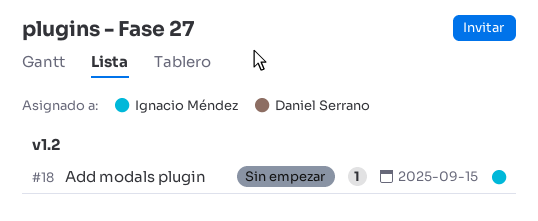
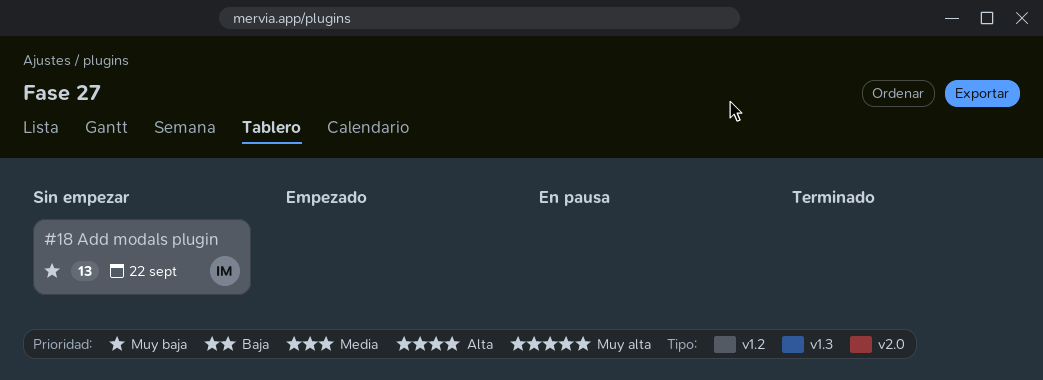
#18, estimate: 1 -> 13
#18, due: Sep 15 -> Sep 22

